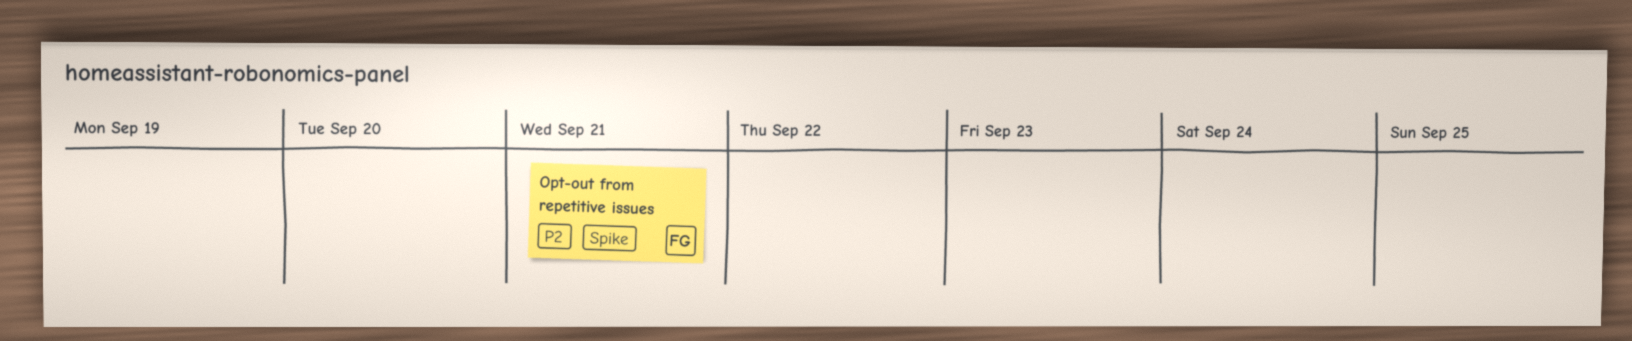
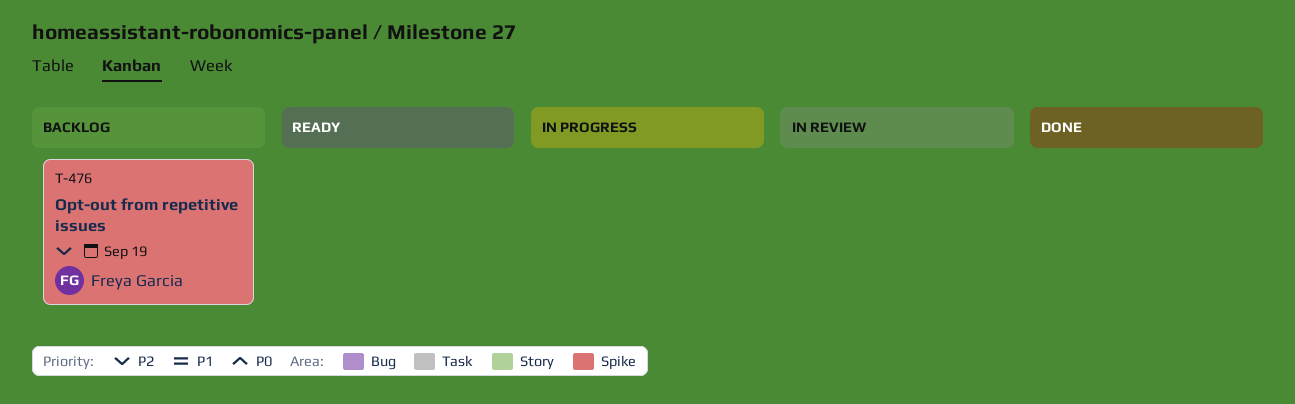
Opt-out from repetitive issues, due: Sep 21 -> Sep 19

